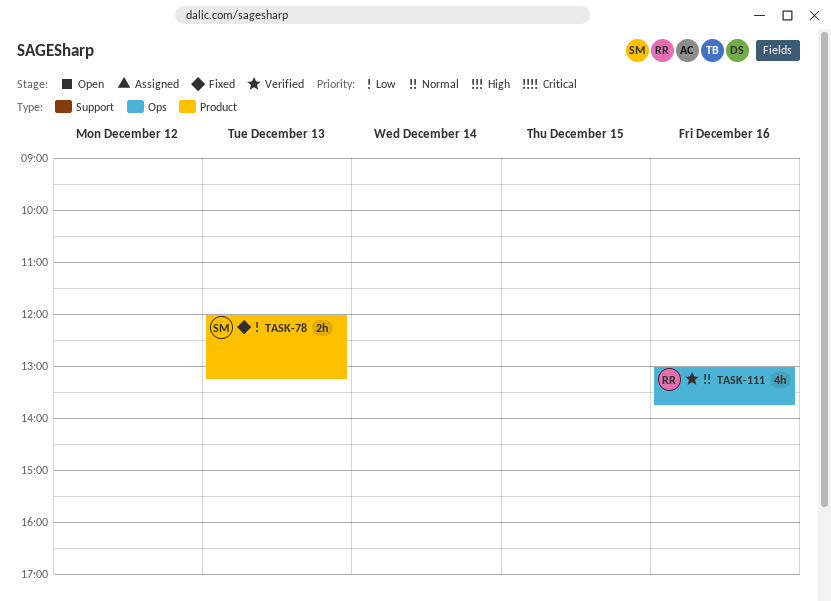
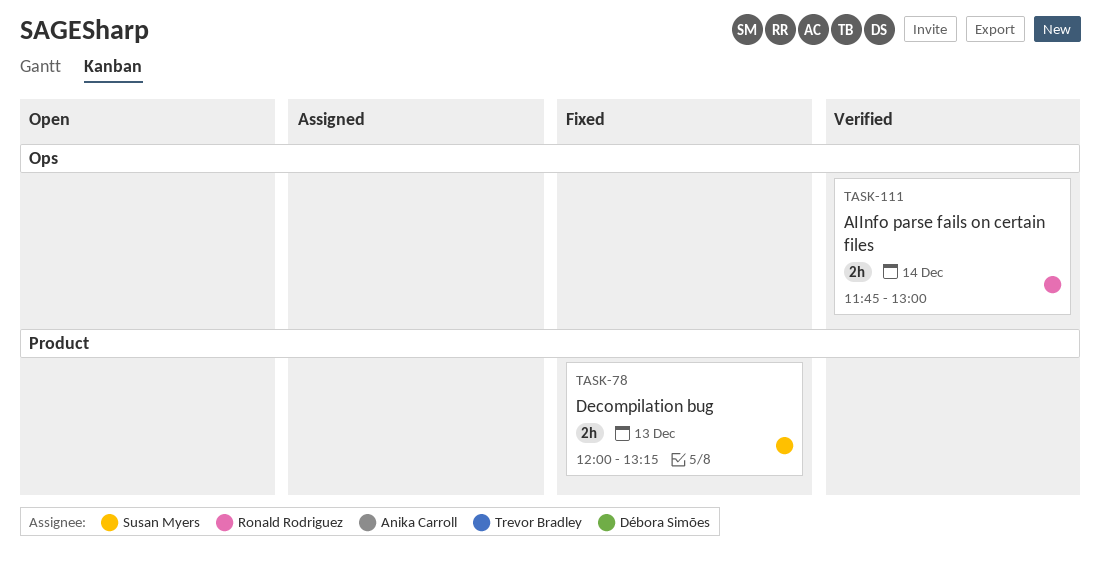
TASK-111, estimate: 4h -> 2h
TASK-111, day: Dec 16 -> Dec 14
TASK-111, begins: 13:00 -> 11:45
TASK-111, ends: 13:45 -> 13:00

